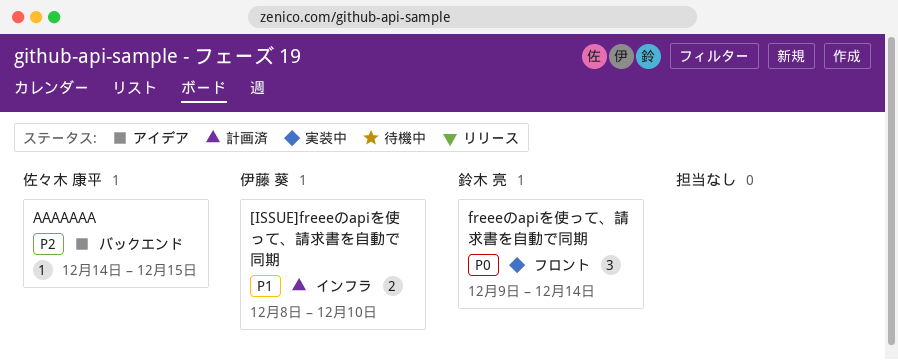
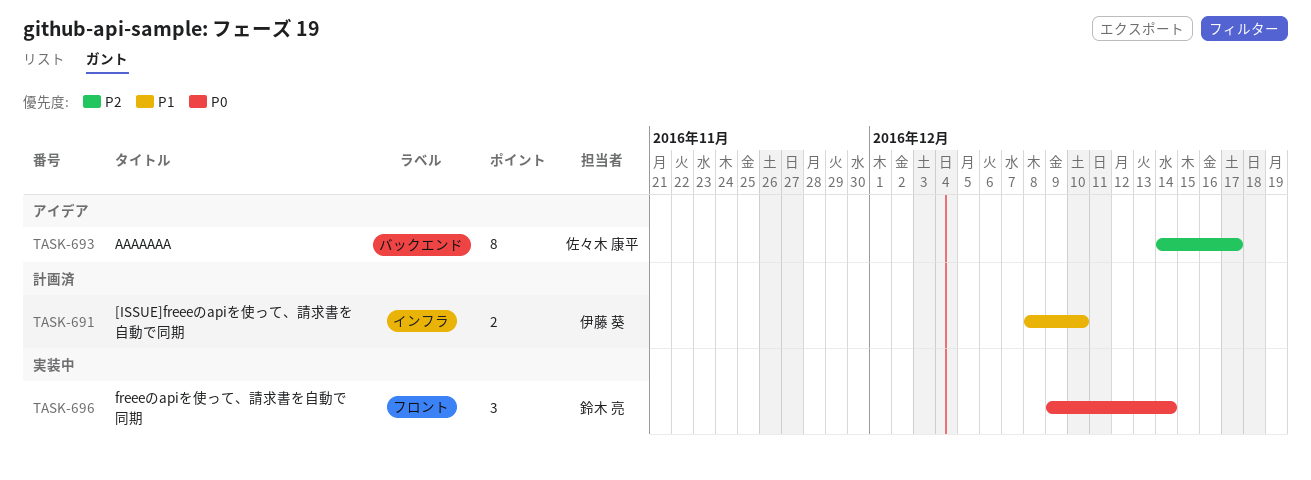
AAAAAAA, estimate: 1 -> 8
AAAAAAA, due: Dec 15 -> Dec 17

